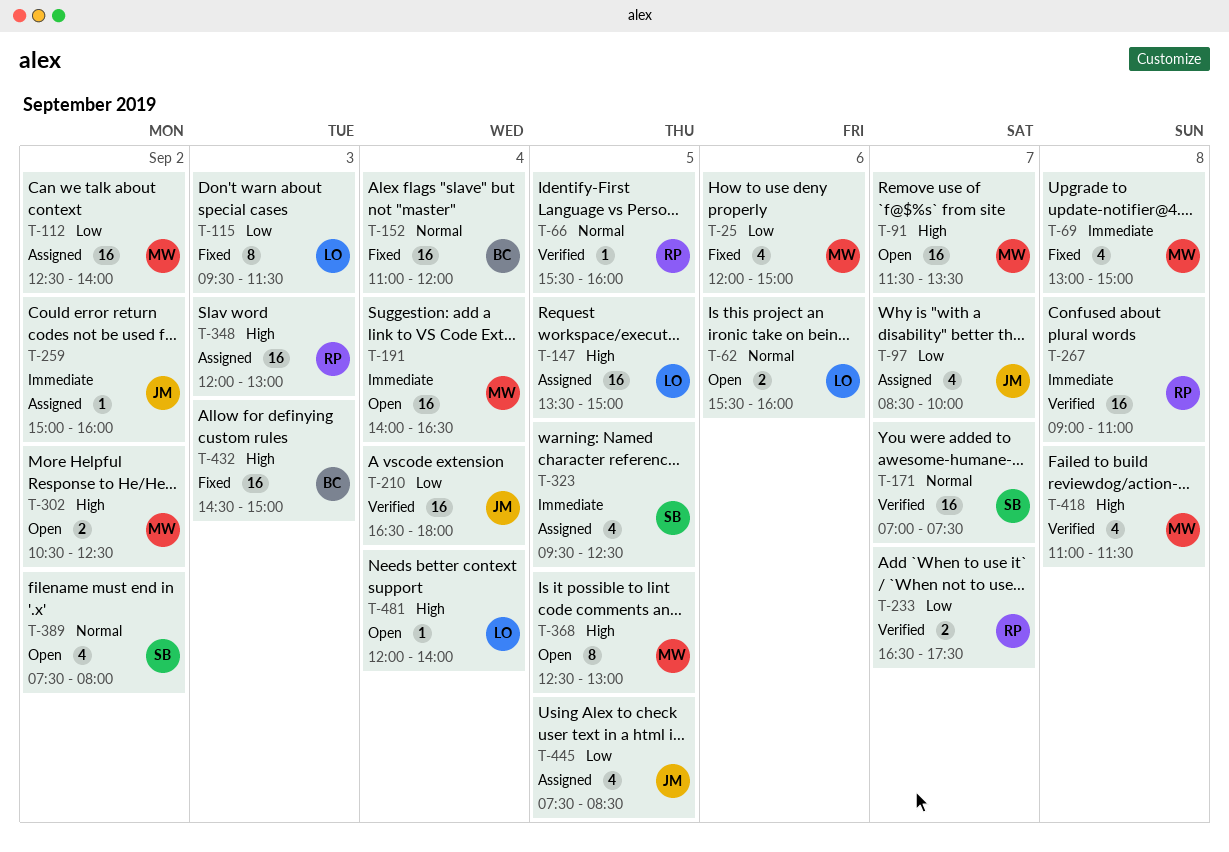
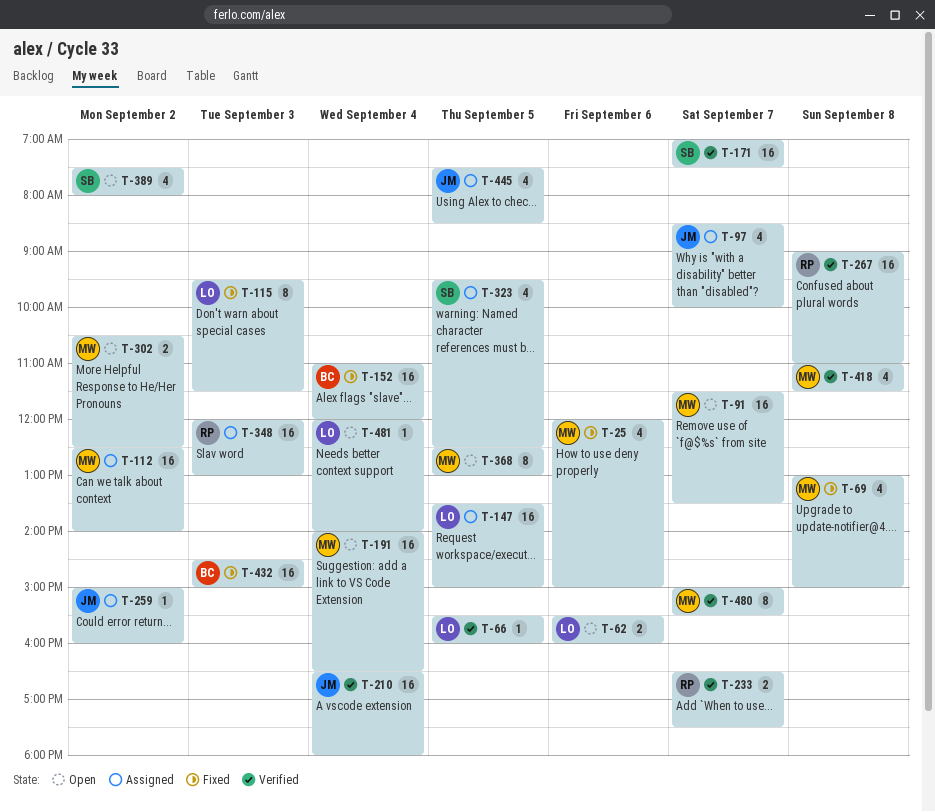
T-66, owner: RP -> LO
T-480: none -> present

